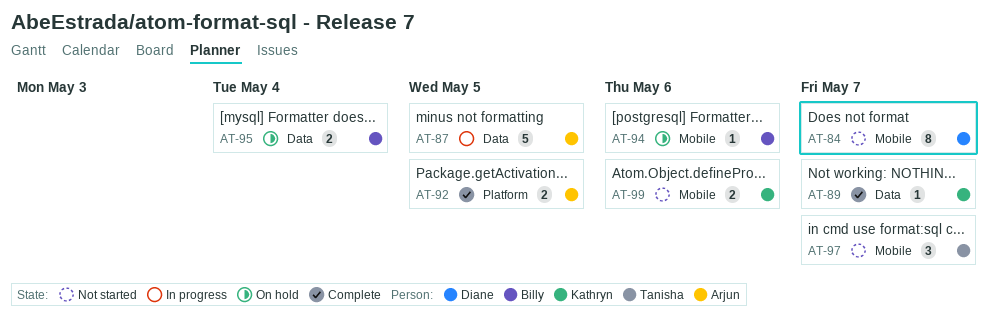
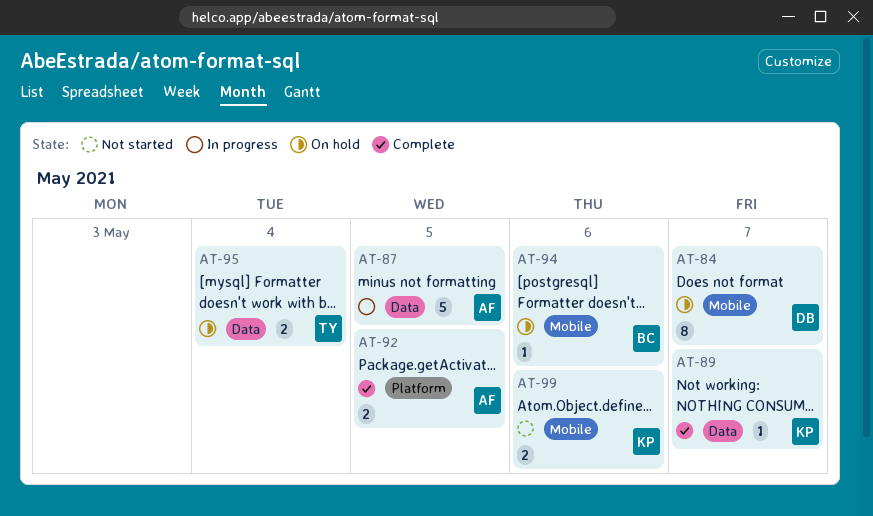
AT-84, status: Not started -> On hold
AT-95, owner: Billy -> Tanisha
AT-97: present -> none

